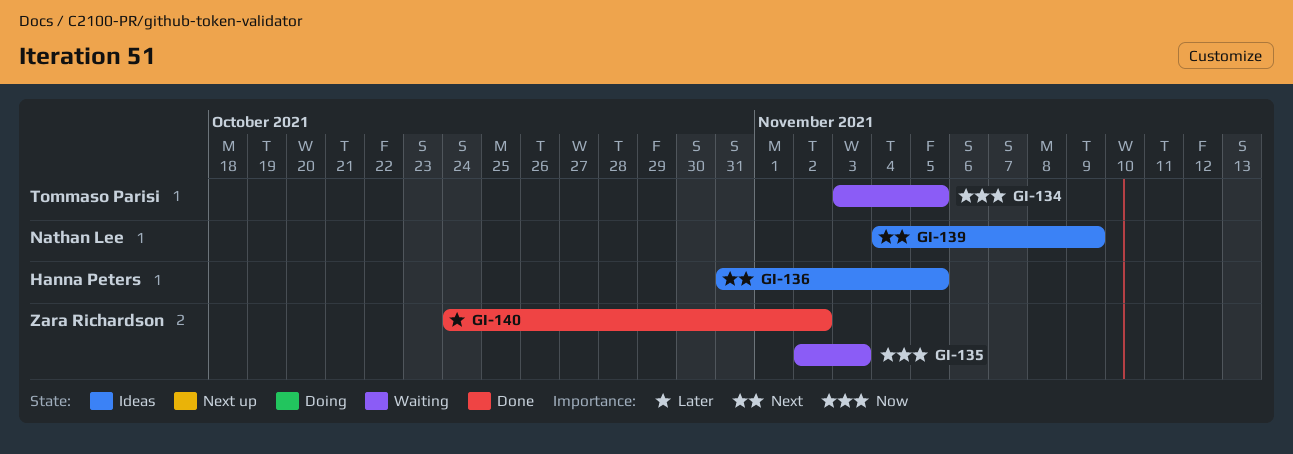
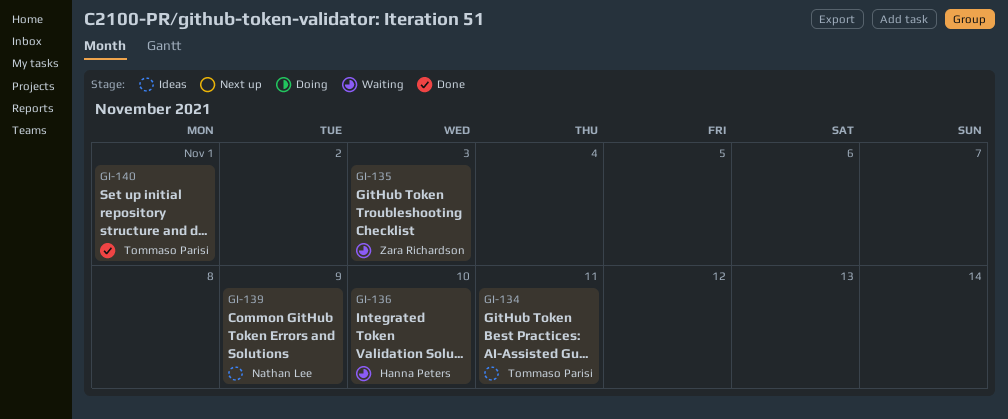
GI-134, status: Waiting -> Ideas
GI-134, due: Nov 5 -> Nov 11
GI-136, status: Ideas -> Waiting
GI-136, due: Nov 5 -> Nov 10
GI-140, owner: Zara Richardson -> Tommaso Parisi
GI-140, due: Nov 2 -> Nov 1

